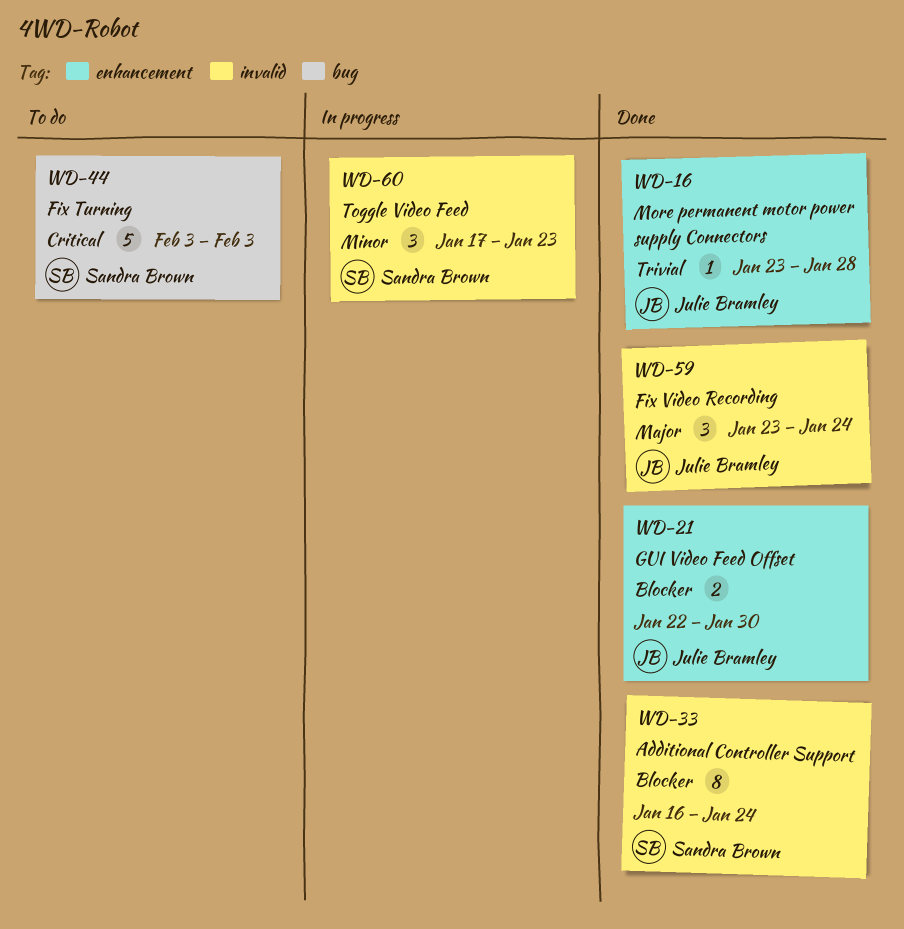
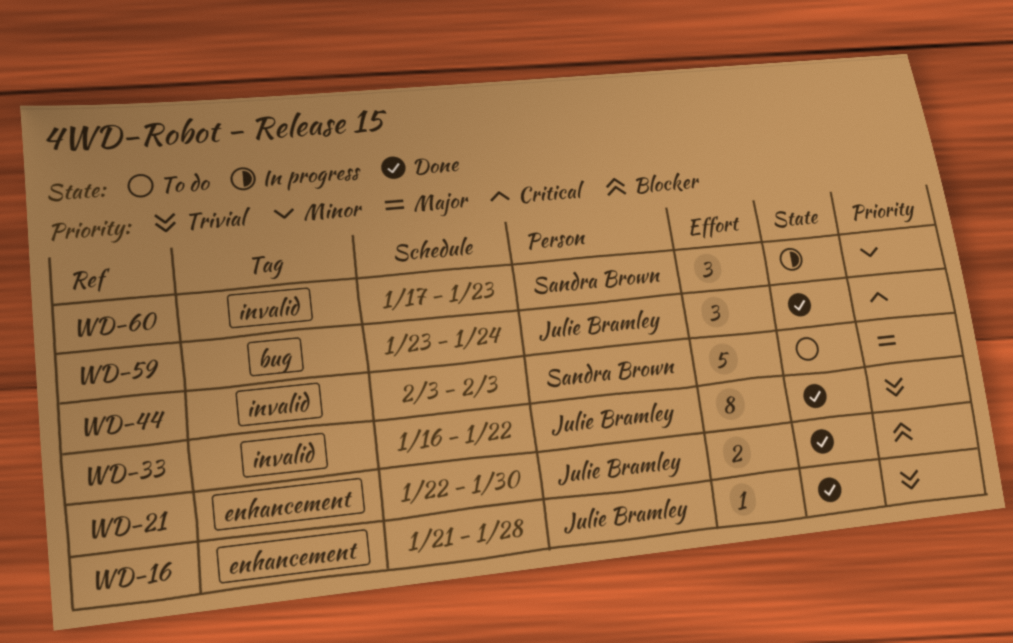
WD-16, start: Jan 23 -> Jan 21
WD-33, owner: Sandra Brown -> Julie Bramley
WD-33, priority: Blocker -> Trivial
WD-33, due: Jan 24 -> Jan 22
WD-44, priority: Critical -> Major
WD-44, label: bug -> invalid
WD-59, priority: Major -> Critical
WD-59, label: invalid -> bug

